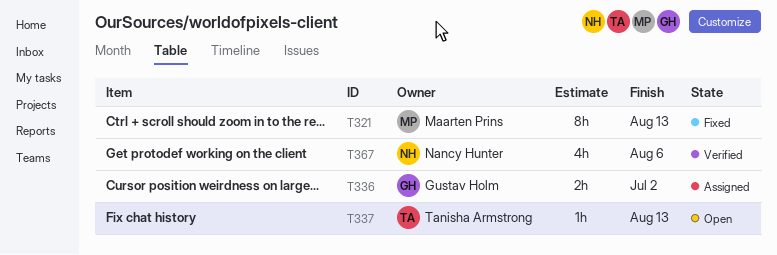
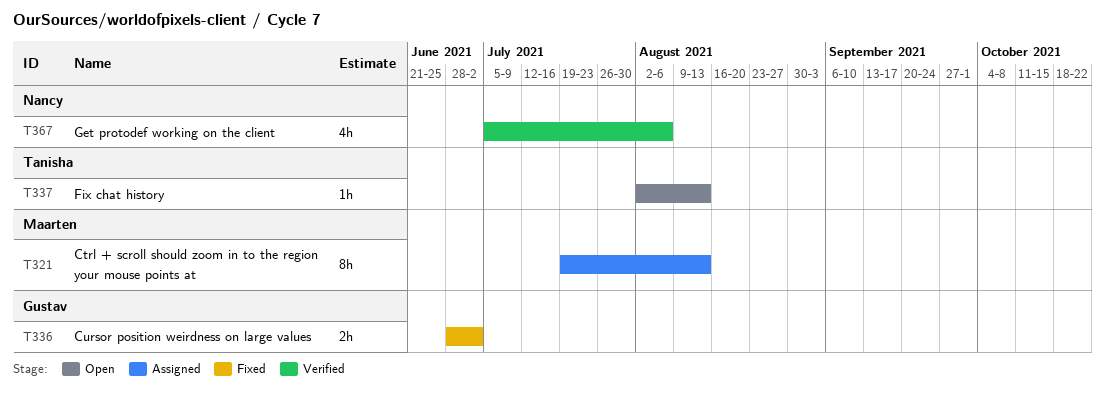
T321, status: Fixed -> Assigned
T336, status: Assigned -> Fixed

